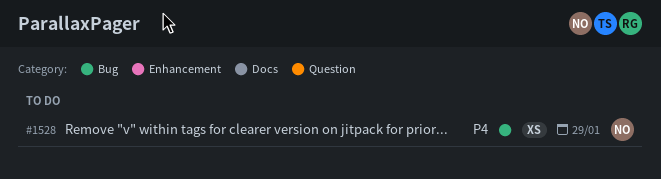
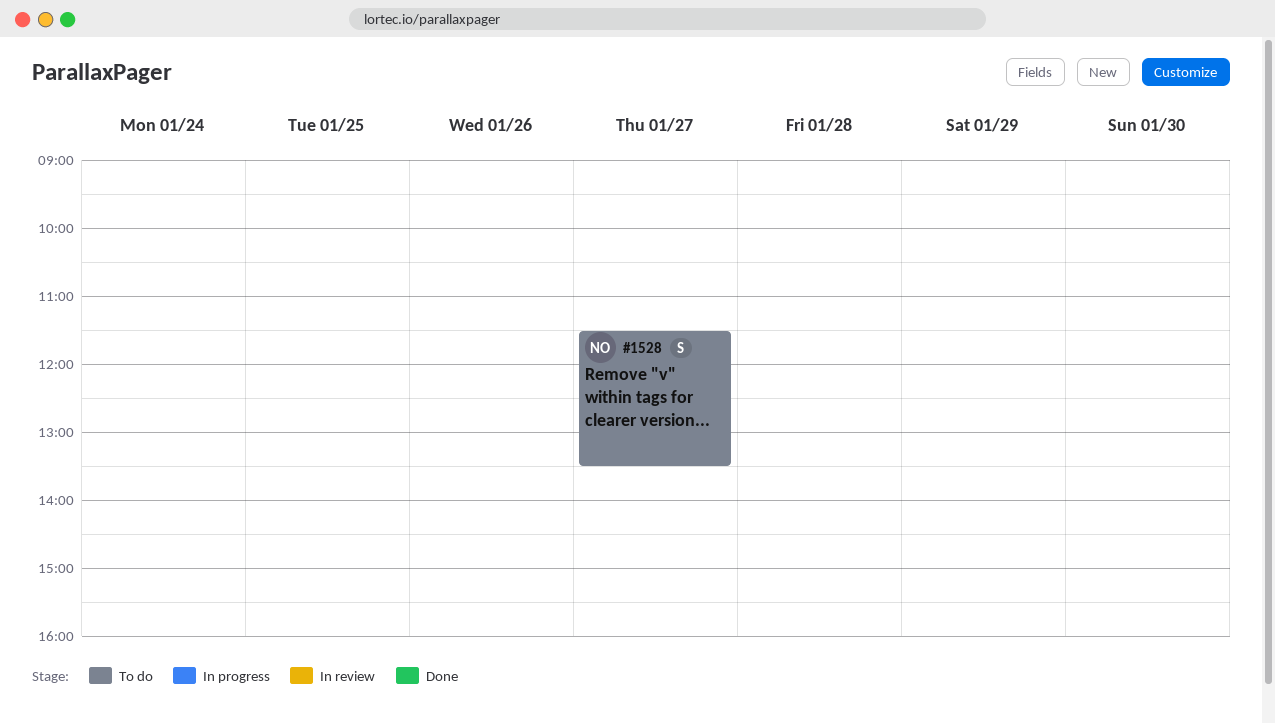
#1528, estimate: XS -> S
#1528, day: Jan 29 -> Jan 27

